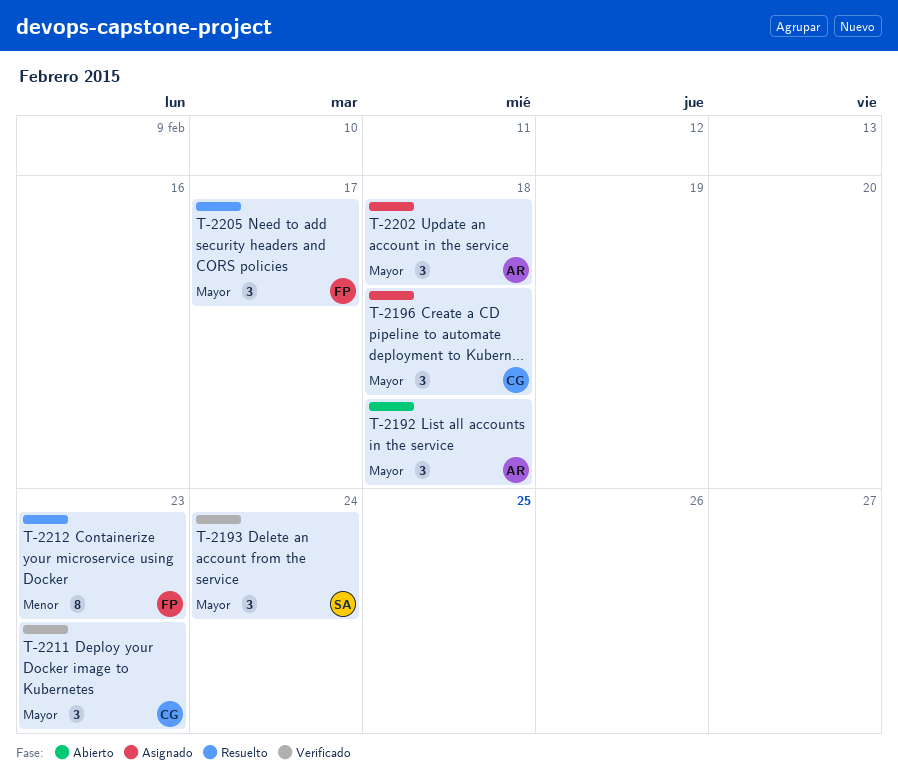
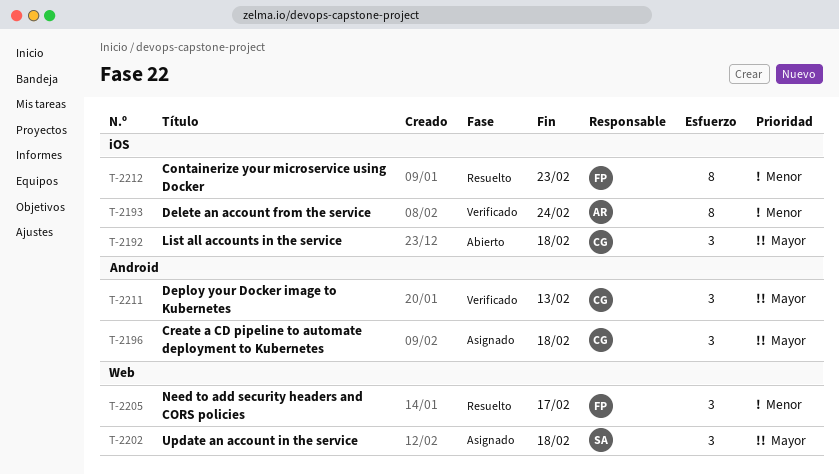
T-2192, owner: AR -> CG
T-2193, owner: SA -> AR
T-2193, priority: Mayor -> Menor
T-2193, estimate: 3 -> 8
T-2202, owner: AR -> SA
T-2205, priority: Mayor -> Menor
T-2211, due: Feb 23 -> Feb 13

